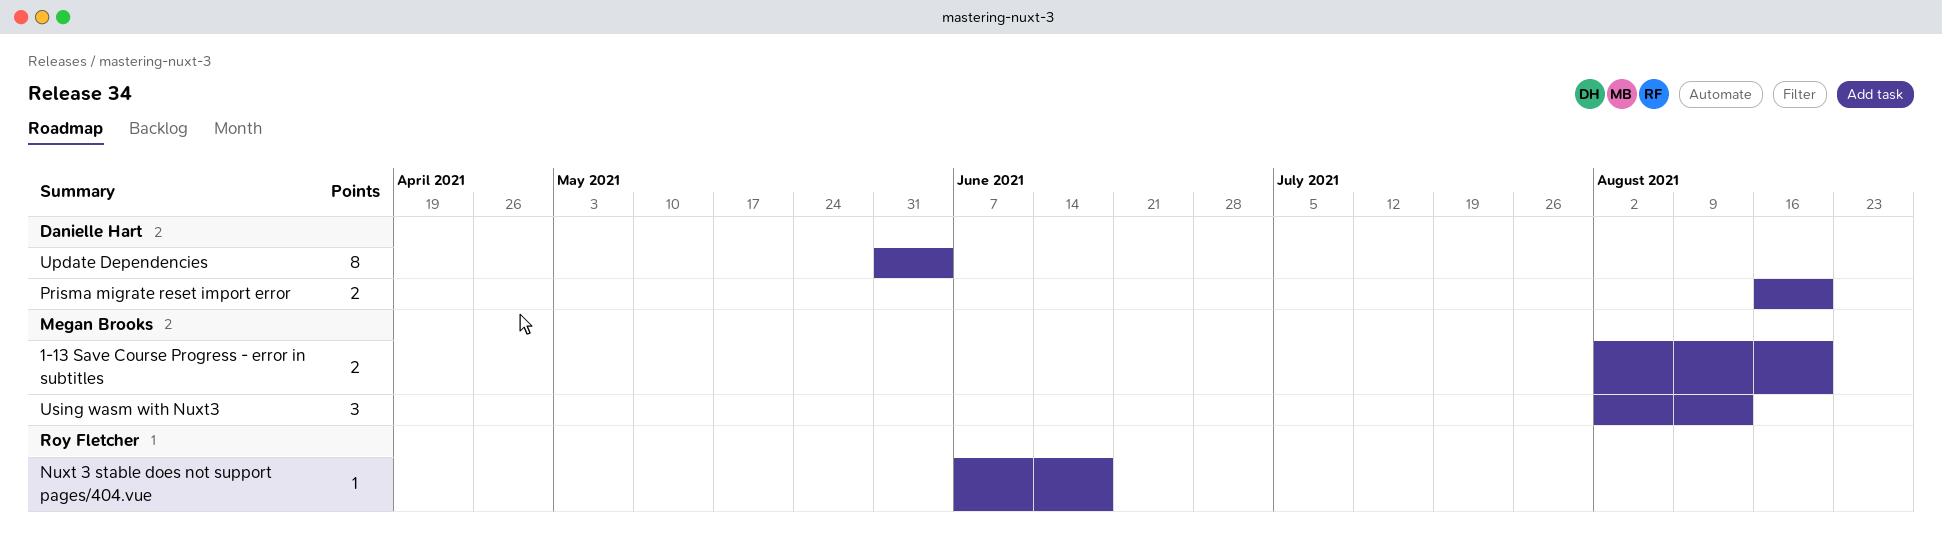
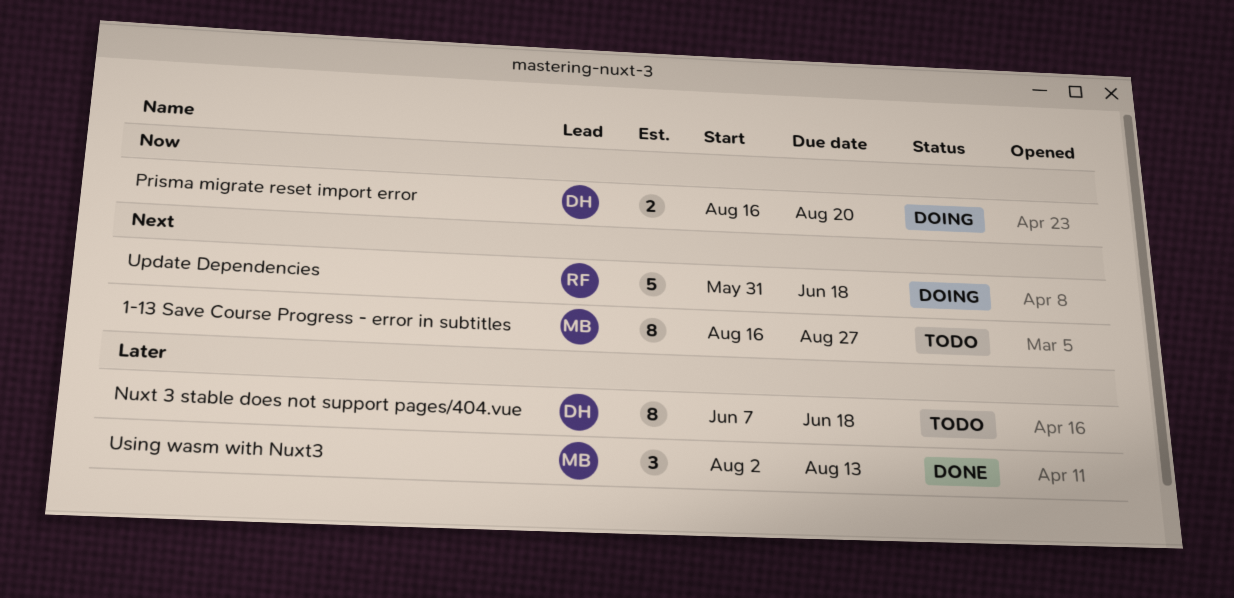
1-13 Save Course Progress - error in subtitles, estimate: 2 -> 8
1-13 Save Course Progress - error in subtitles, start: Aug 2 -> Aug 16
1-13 Save Course Progress - error in subtitles, due: Aug 20 -> Aug 27
Nuxt 3 stable does not support pages/404.vue, owner: Roy Fletcher -> Danielle Hart
Nuxt 3 stable does not support pages/404.vue, estimate: 1 -> 8
Update Dependencies, owner: Danielle Hart -> Roy Fletcher
Update Dependencies, estimate: 8 -> 5
Update Dependencies, due: Jun 4 -> Jun 18

